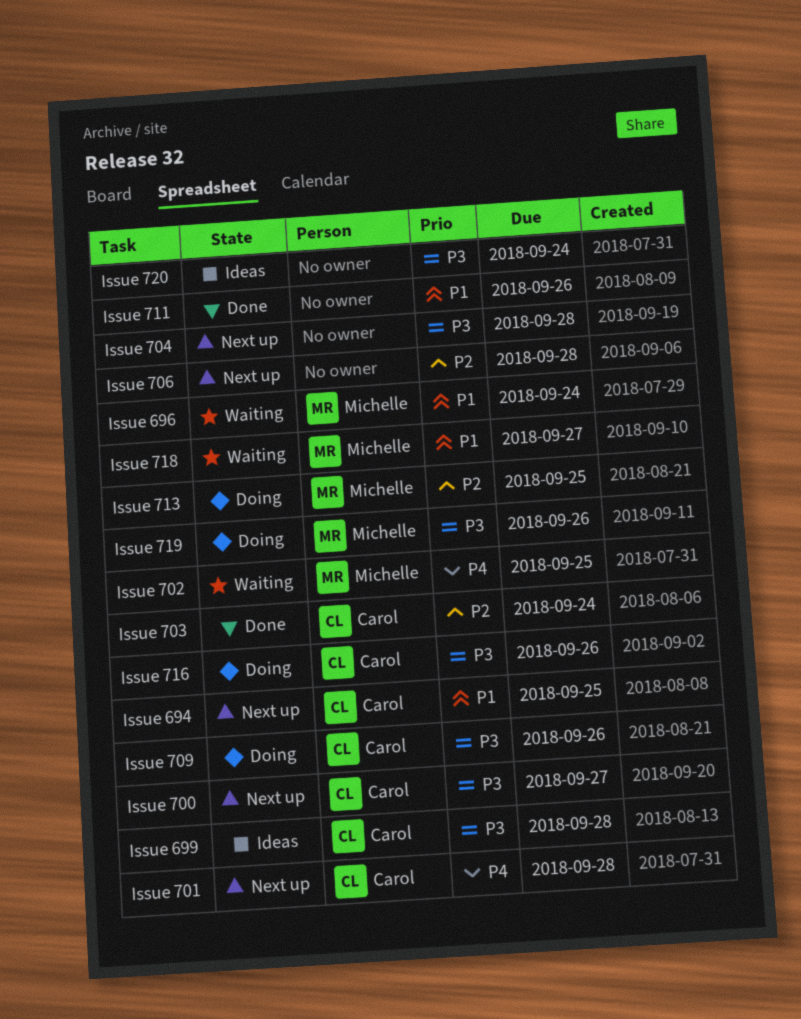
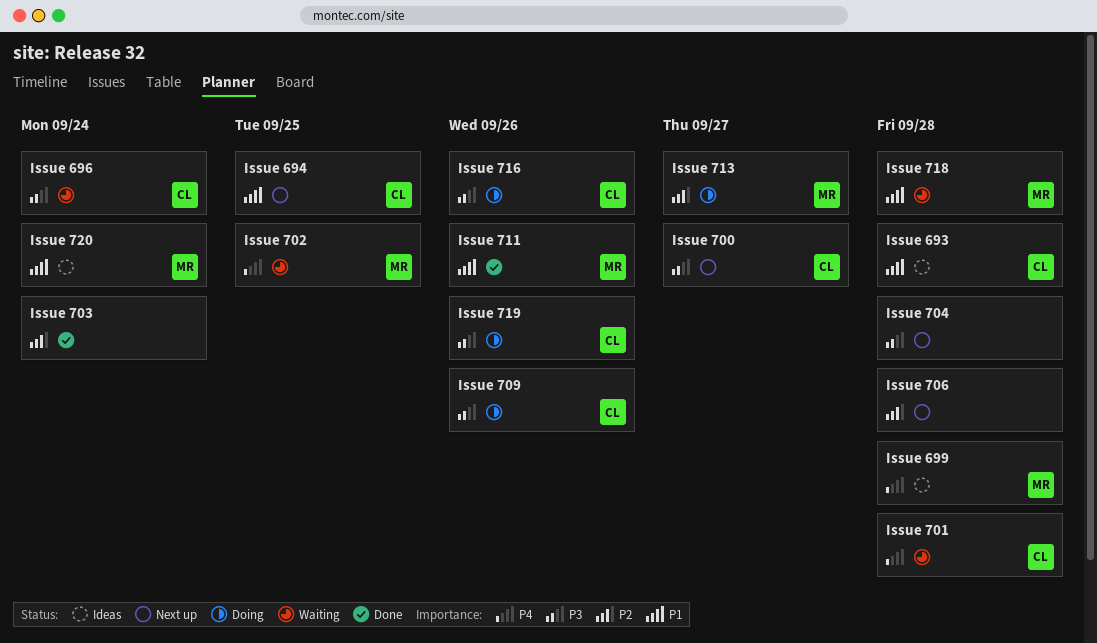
Issue 693: none -> present
Issue 696, owner: Michelle -> Carol
Issue 696, priority: P1 -> P3
Issue 699, owner: Carol -> Michelle
Issue 699, priority: P3 -> P4
Issue 701, status: Next up -> Waiting
Issue 703, owner: Carol -> none
Issue 711, owner: none -> Michelle
Issue 713, due: Sep 25 -> Sep 27
Issue 718, due: Sep 27 -> Sep 28
Issue 719, owner: Michelle -> Carol
Issue 720, owner: none -> Michelle
Issue 720, priority: P3 -> P1

